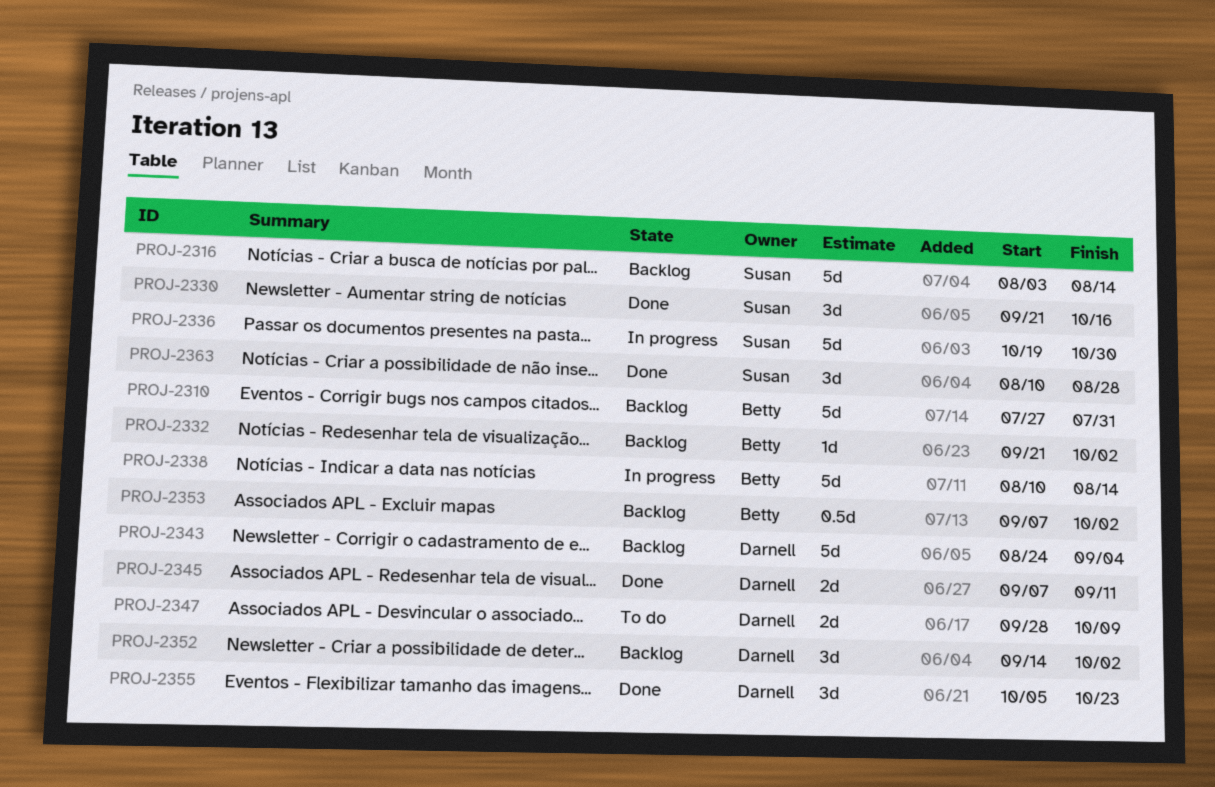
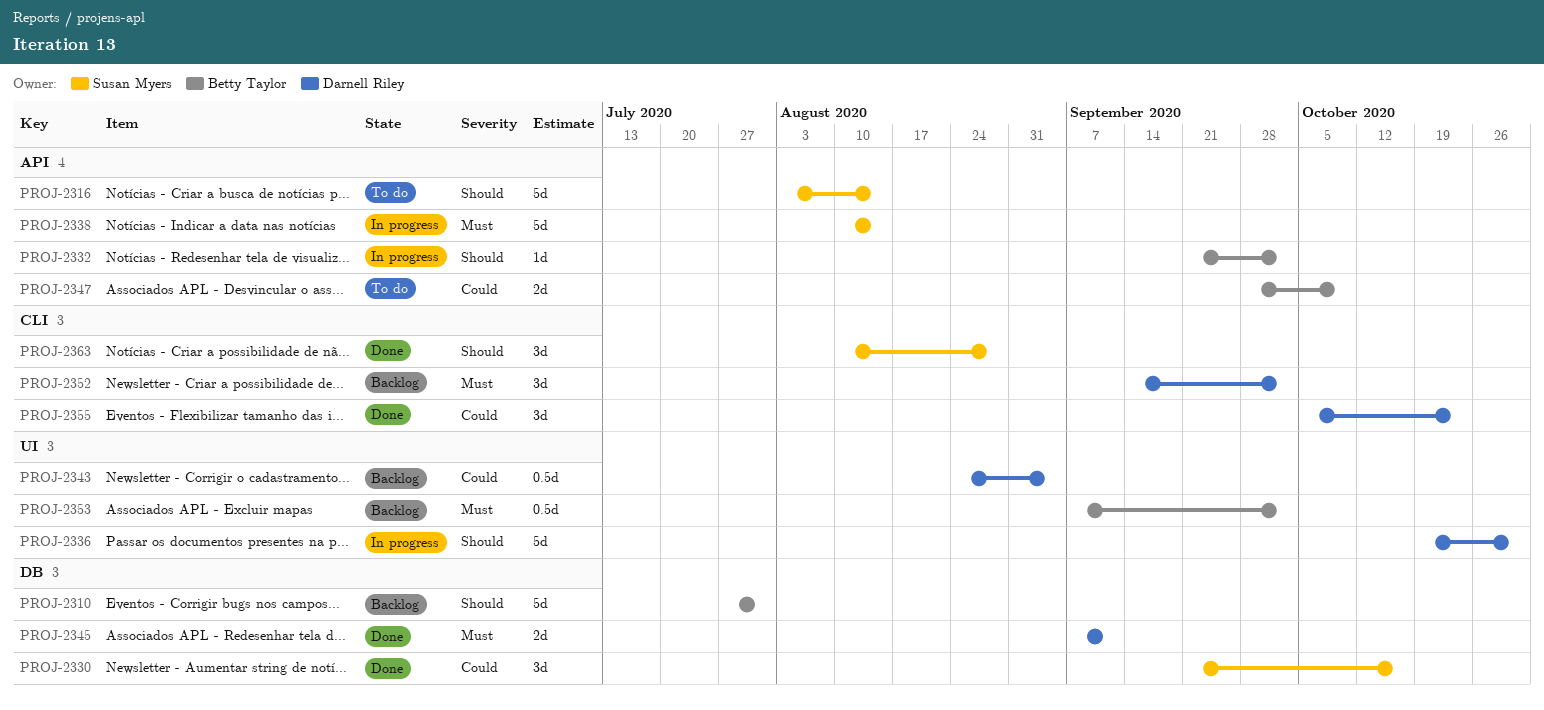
PROJ-2316, status: Backlog -> To do
PROJ-2332, status: Backlog -> In progress
PROJ-2336, owner: Susan Myers -> Darnell Riley
PROJ-2338, owner: Betty Taylor -> Susan Myers
PROJ-2343, estimate: 5d -> 0.5d
PROJ-2347, owner: Darnell Riley -> Betty Taylor

